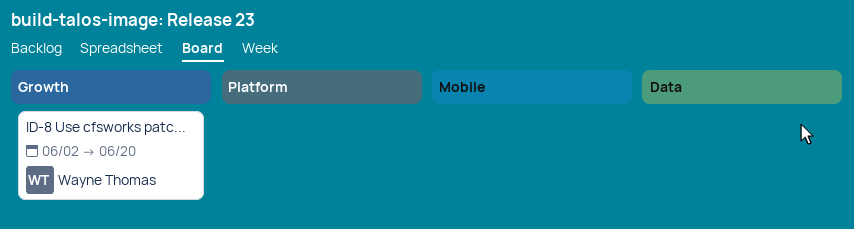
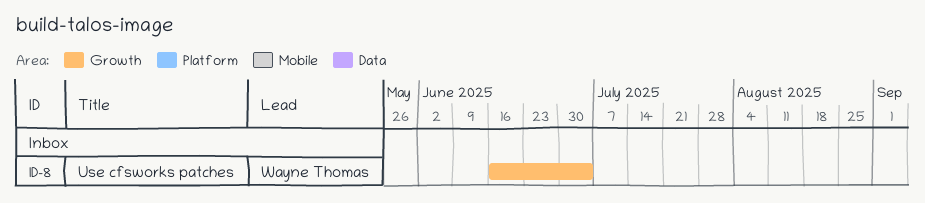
ID-8, start: Jun 2 -> Jun 16
ID-8, due: Jun 20 -> Jul 4

